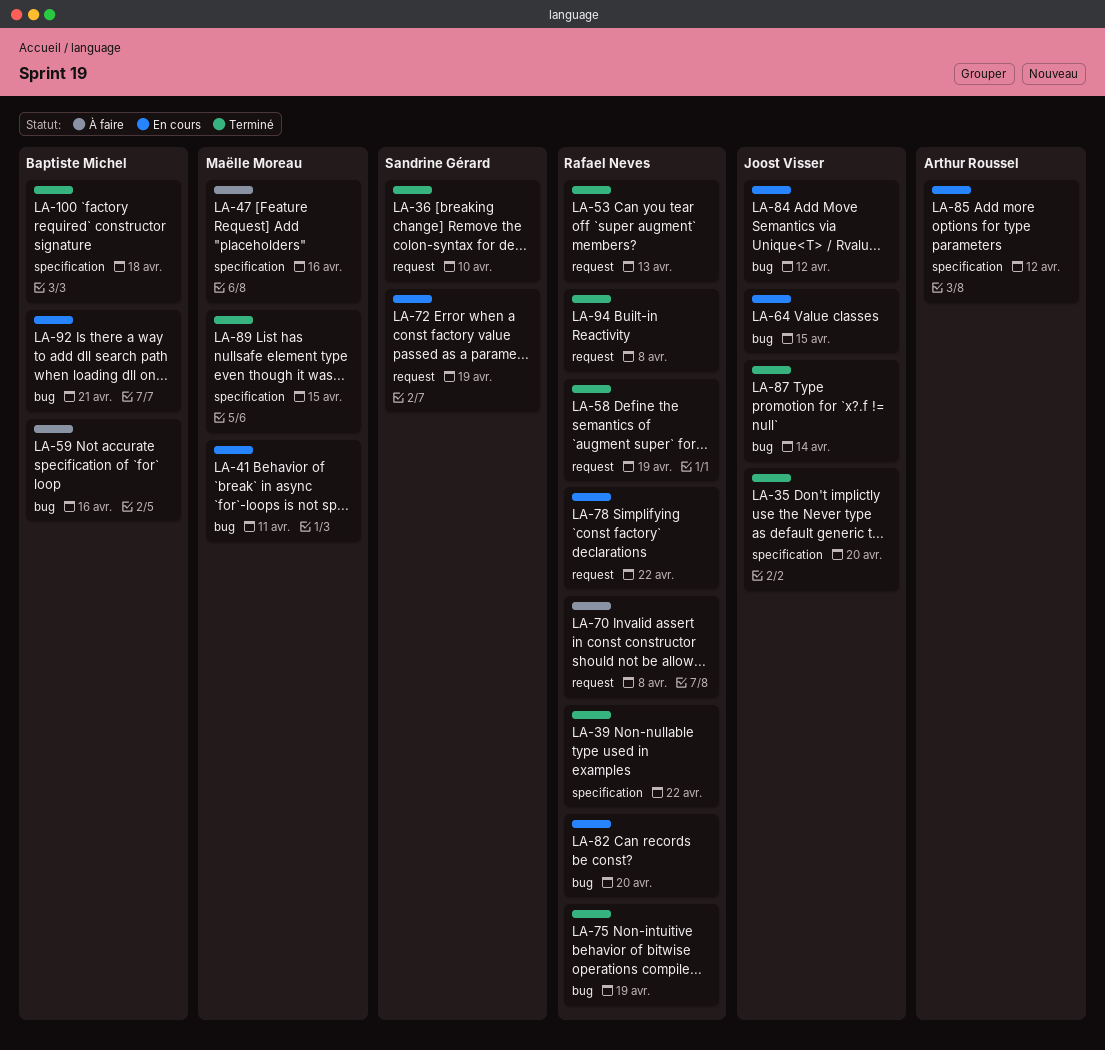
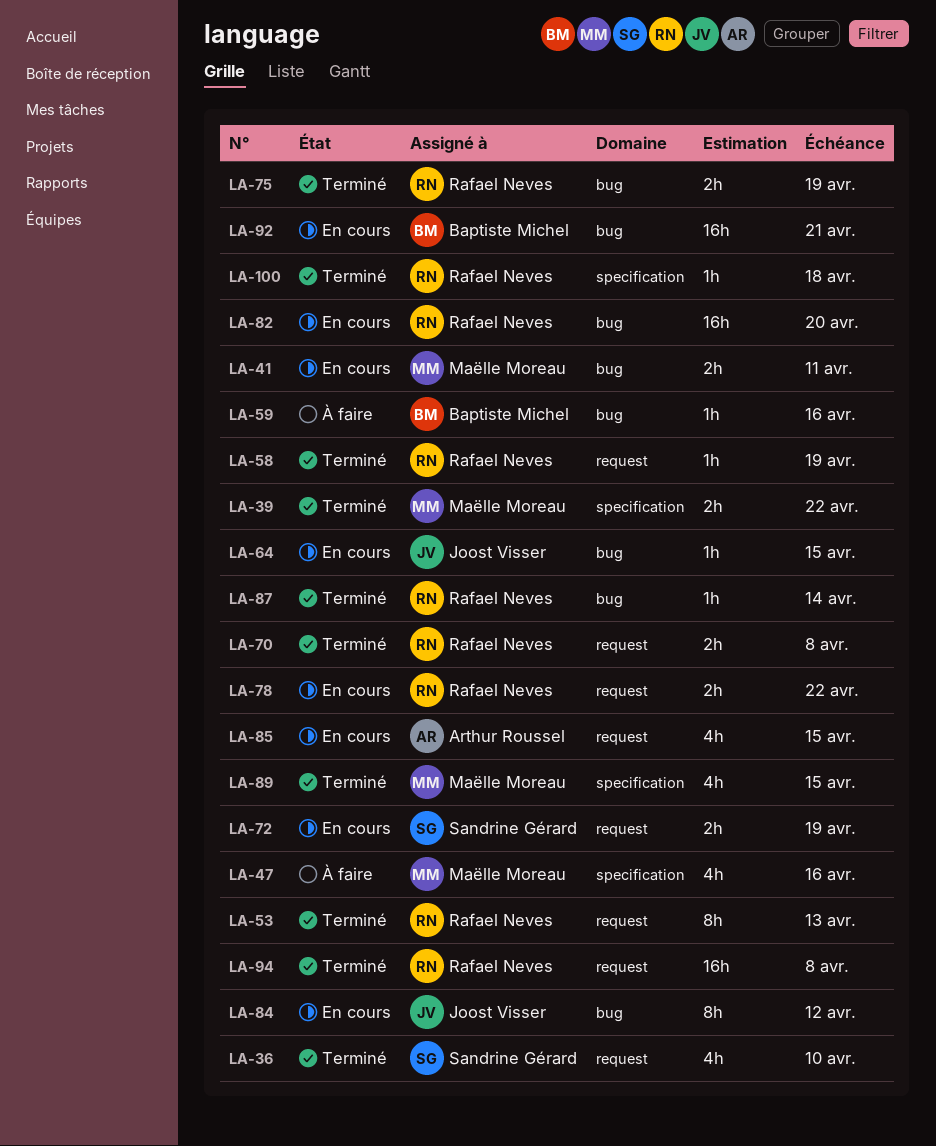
LA-35: present -> none
LA-39, owner: Rafael Neves -> Maëlle Moreau
LA-70, status: À faire -> Terminé
LA-85, label: specification -> request
LA-85, due: Apr 12 -> Apr 15
LA-87, owner: Joost Visser -> Rafael Neves
LA-100, owner: Baptiste Michel -> Rafael Neves

